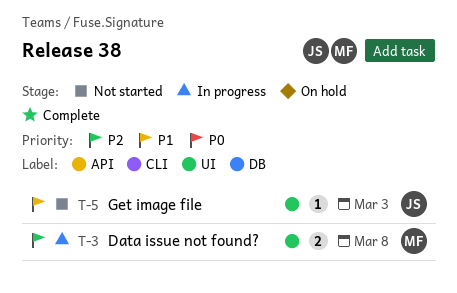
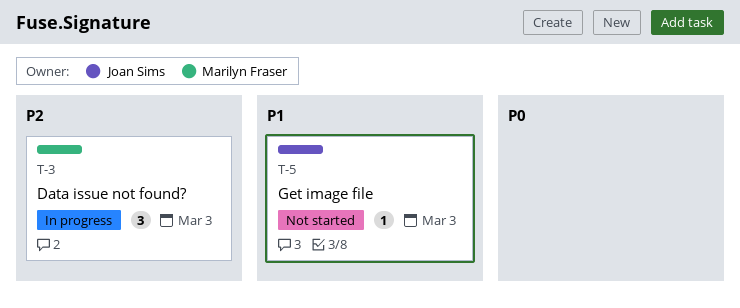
T-3, estimate: 2 -> 3
T-3, due: Mar 8 -> Mar 3

